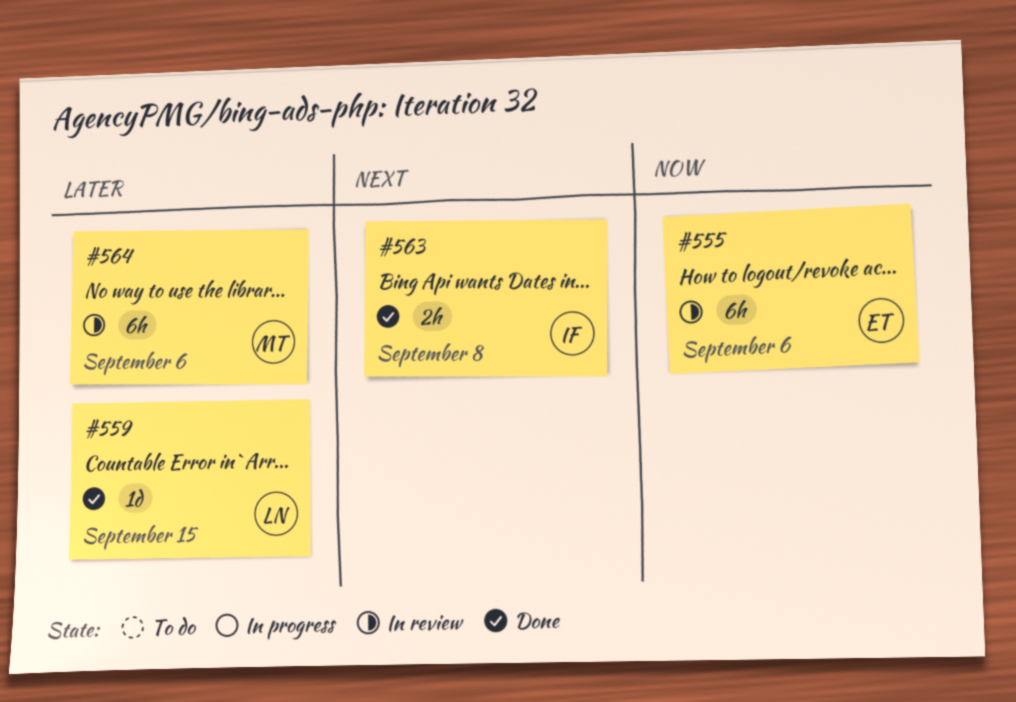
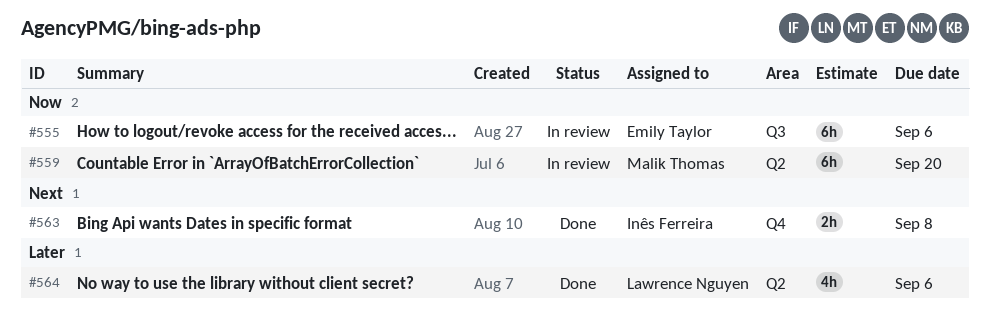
#559, status: Done -> In review
#559, owner: Lawrence Nguyen -> Malik Thomas
#559, priority: Later -> Now
#559, estimate: 1d -> 6h
#559, due: Sep 15 -> Sep 20
#564, status: In review -> Done
#564, owner: Malik Thomas -> Lawrence Nguyen
#564, estimate: 6h -> 4h

